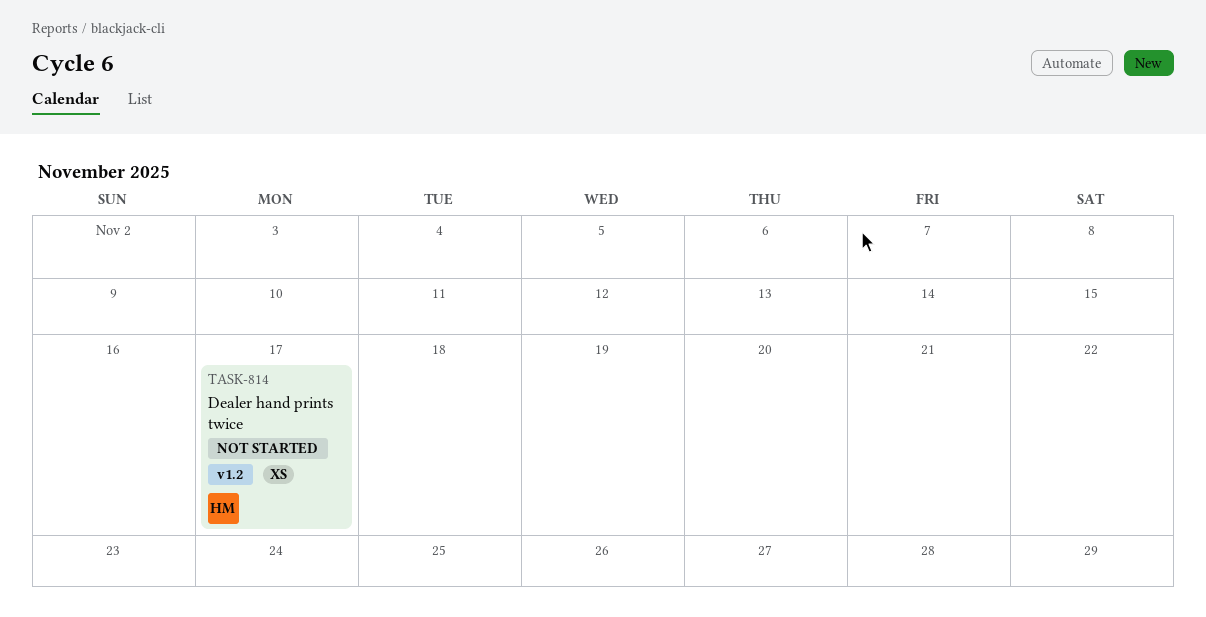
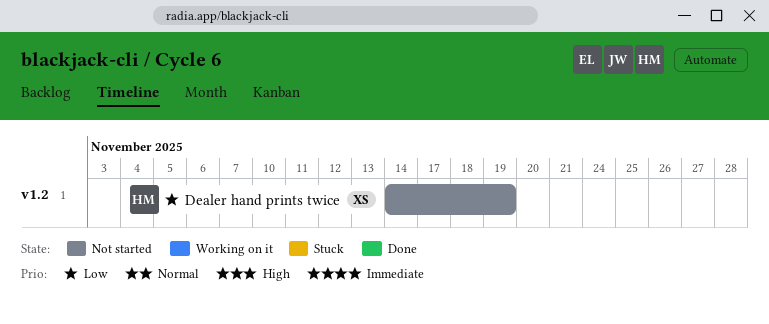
Dealer hand prints twice, due: Nov 17 -> Nov 19

